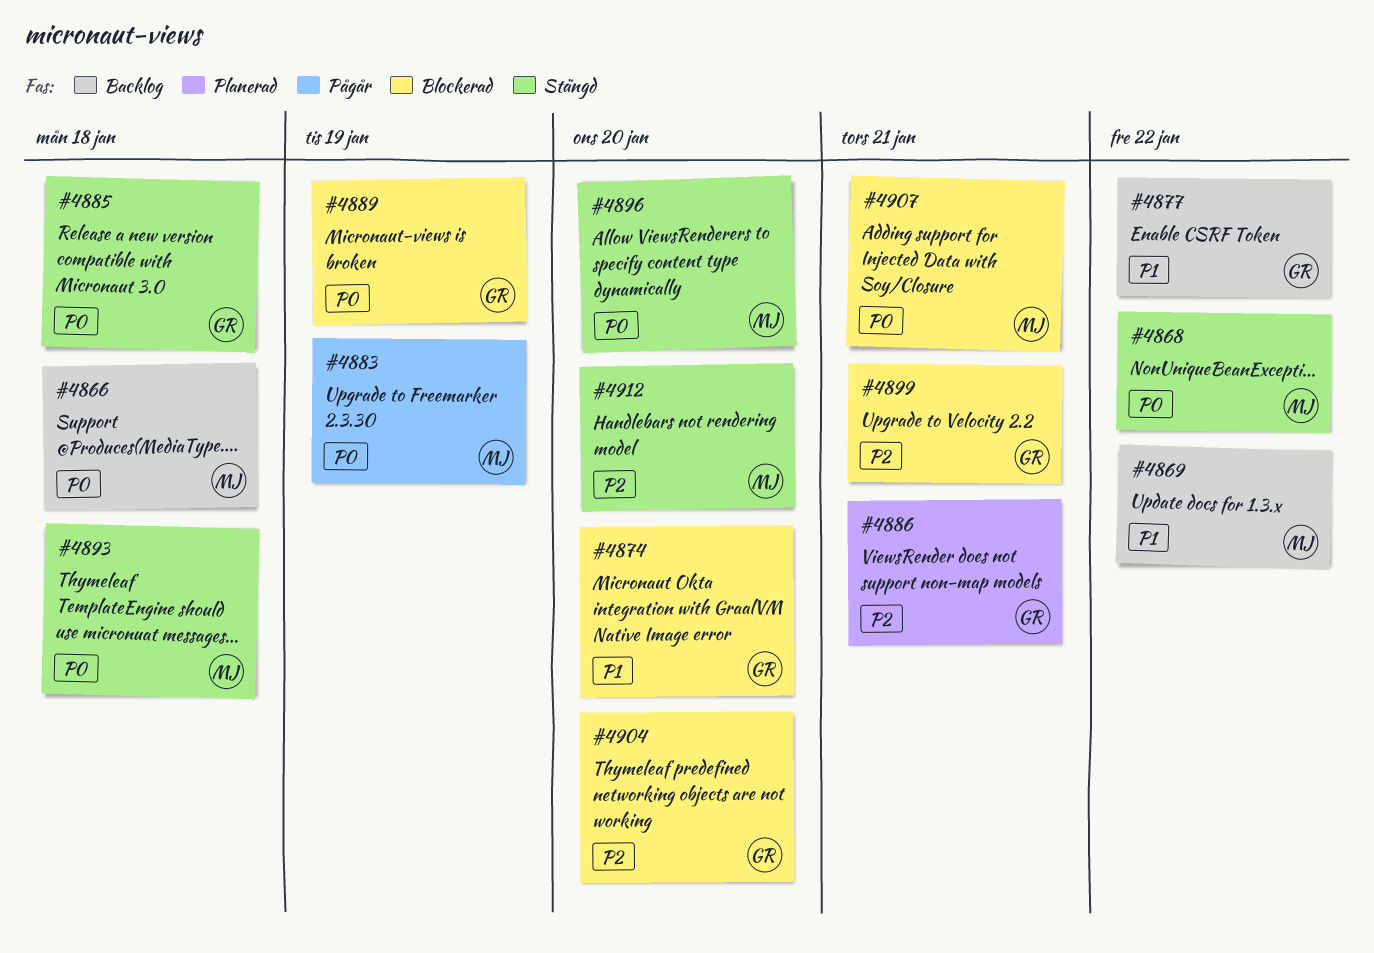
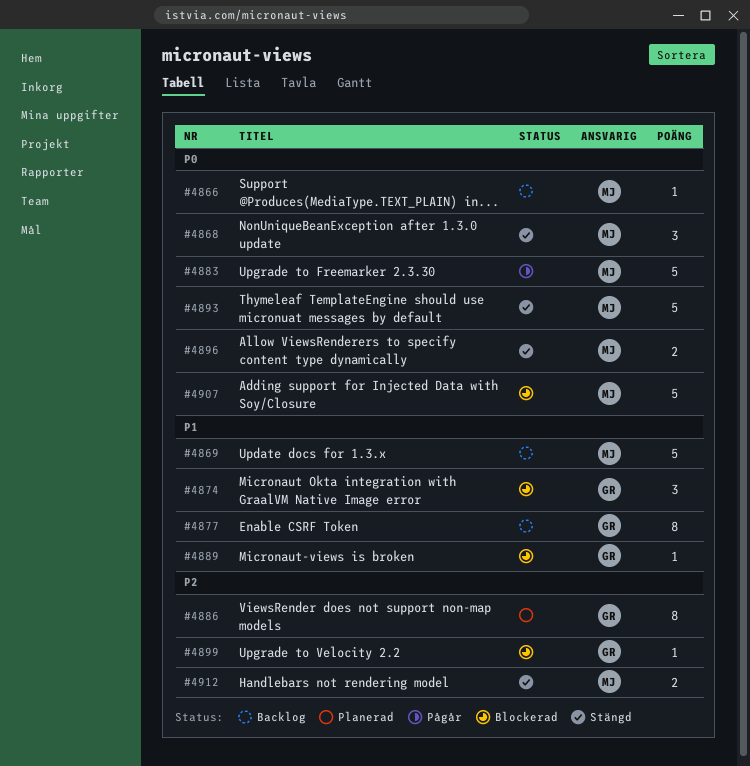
#4885: present -> none
#4889, priority: P0 -> P1
#4904: present -> none

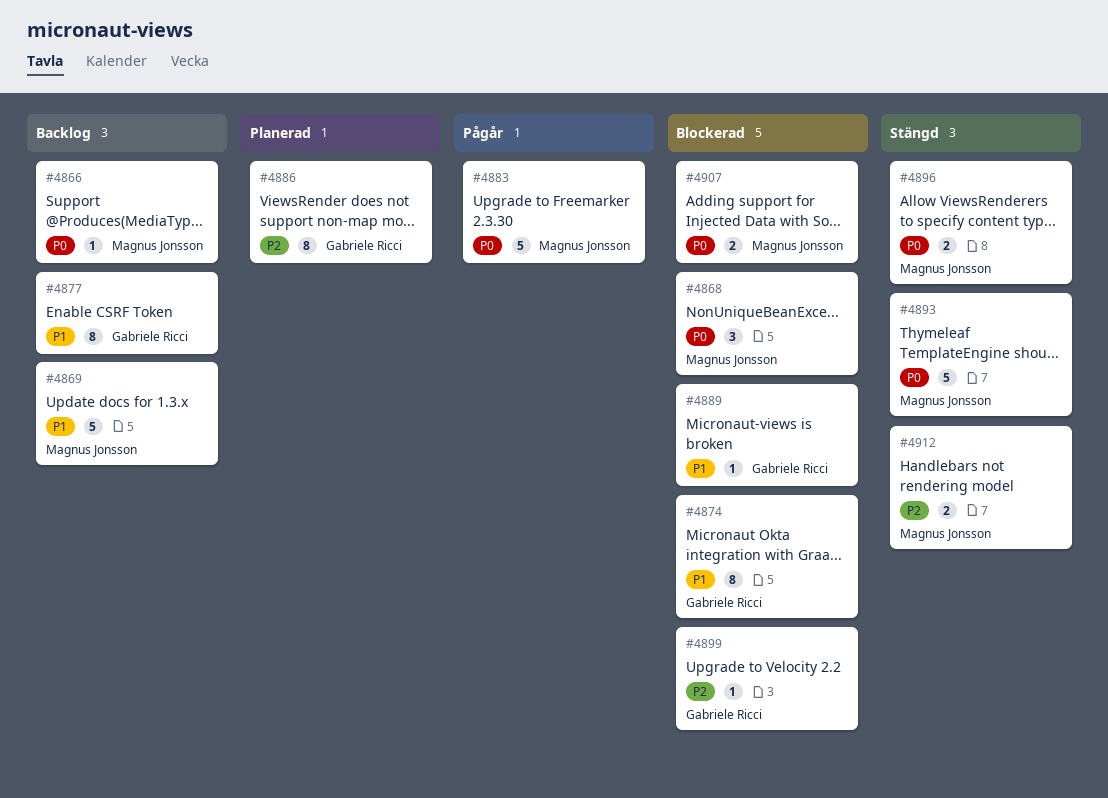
#4868, status: Stängd -> Blockerad
#4874, estimate: 3 -> 8
#4907, estimate: 5 -> 2

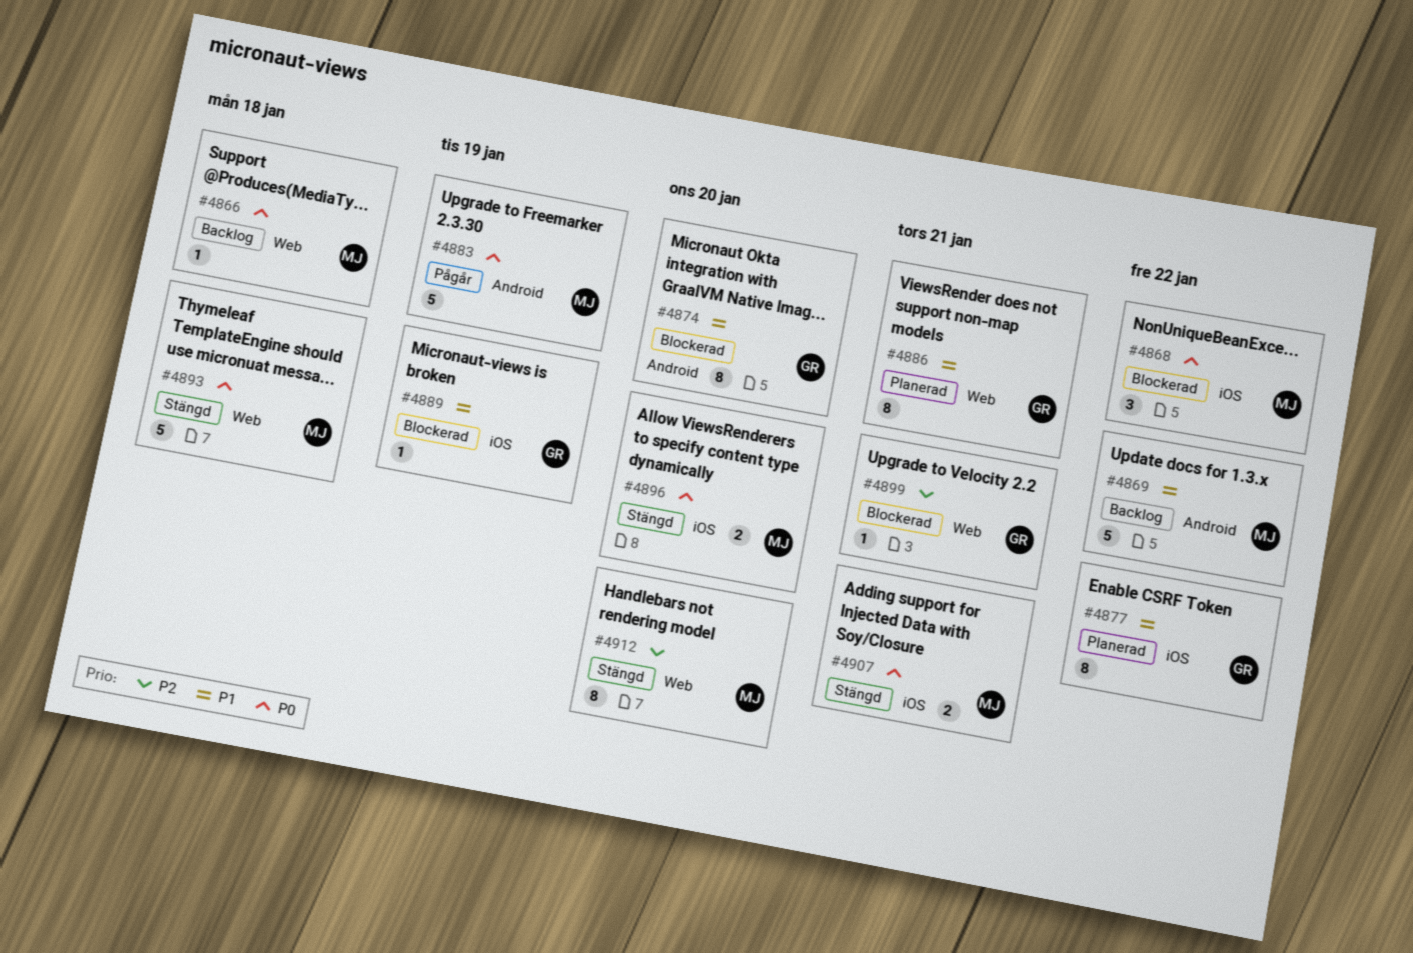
#4877, status: Backlog -> Planerad
#4886, priority: P2 -> P1
#4907, status: Blockerad -> Stängd
#4912, estimate: 2 -> 8

